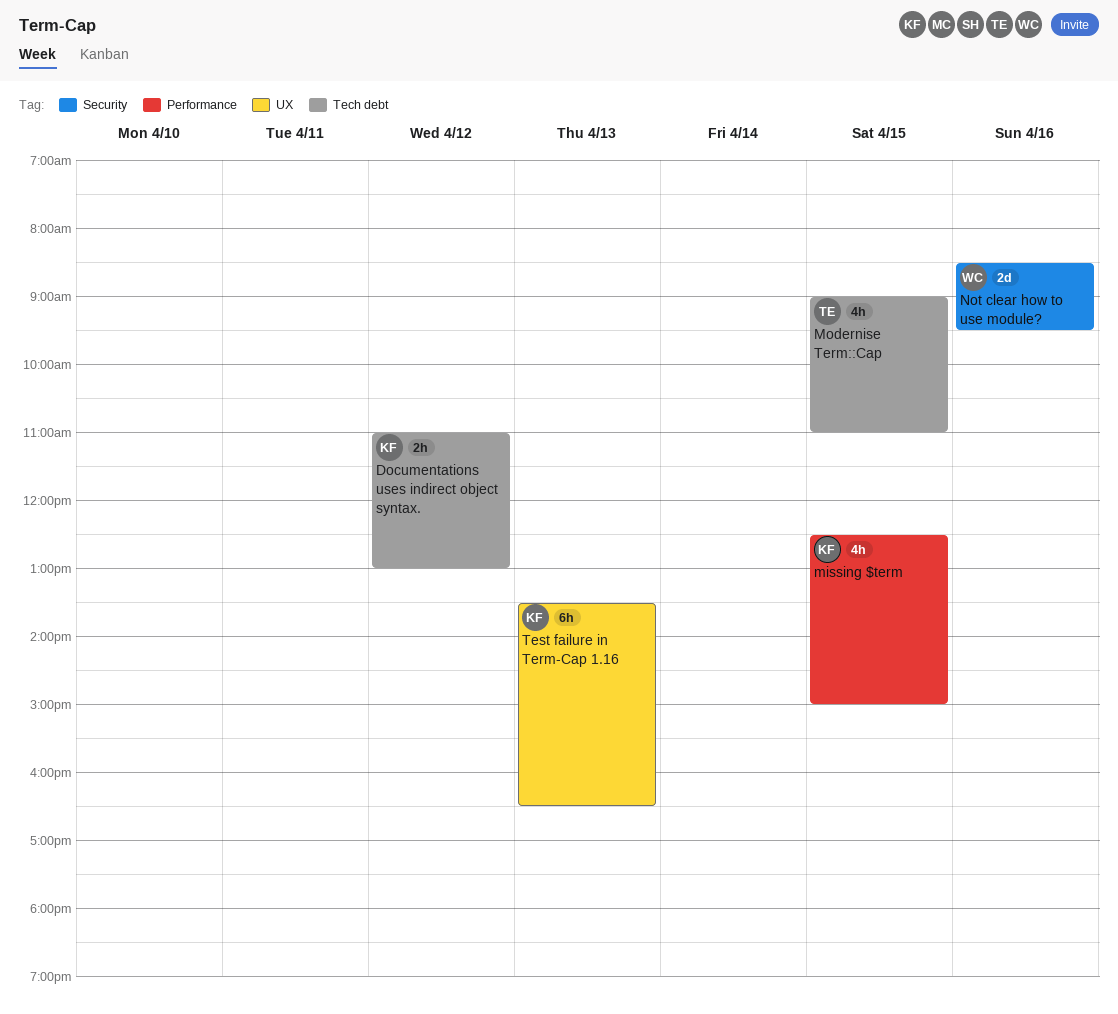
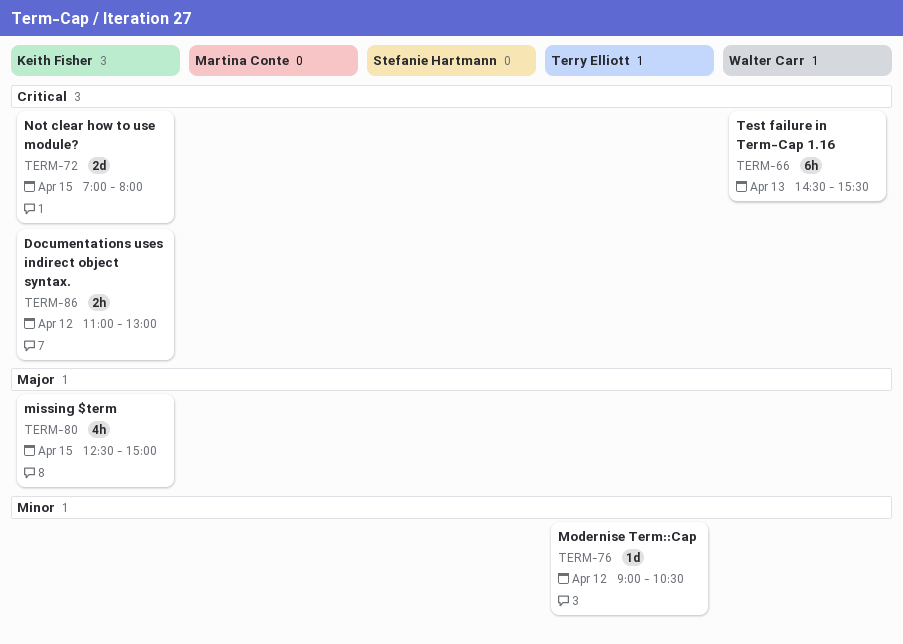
Modernise Term::Cap, estimate: 4h -> 1d
Modernise Term::Cap, day: Apr 15 -> Apr 12
Modernise Term::Cap, ends: 11:00 -> 10:30
Not clear how to use module?, owner: Walter Carr -> Keith Fisher
Not clear how to use module?, day: Apr 16 -> Apr 15
Not clear how to use module?, begins: 08:30 -> 07:00
Not clear how to use module?, ends: 09:30 -> 08:00
Test failure in Term-Cap 1.16, owner: Keith Fisher -> Walter Carr
Test failure in Term-Cap 1.16, begins: 13:30 -> 14:30
Test failure in Term-Cap 1.16, ends: 16:30 -> 15:30

